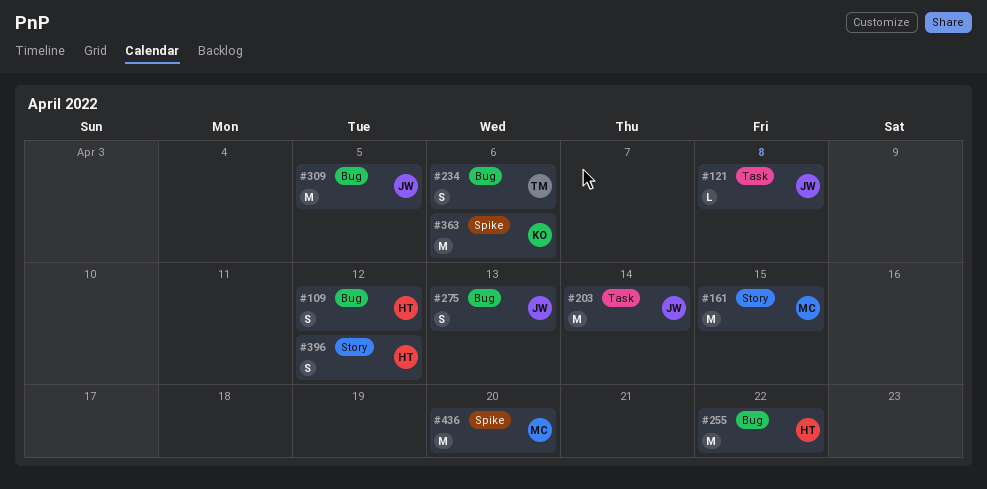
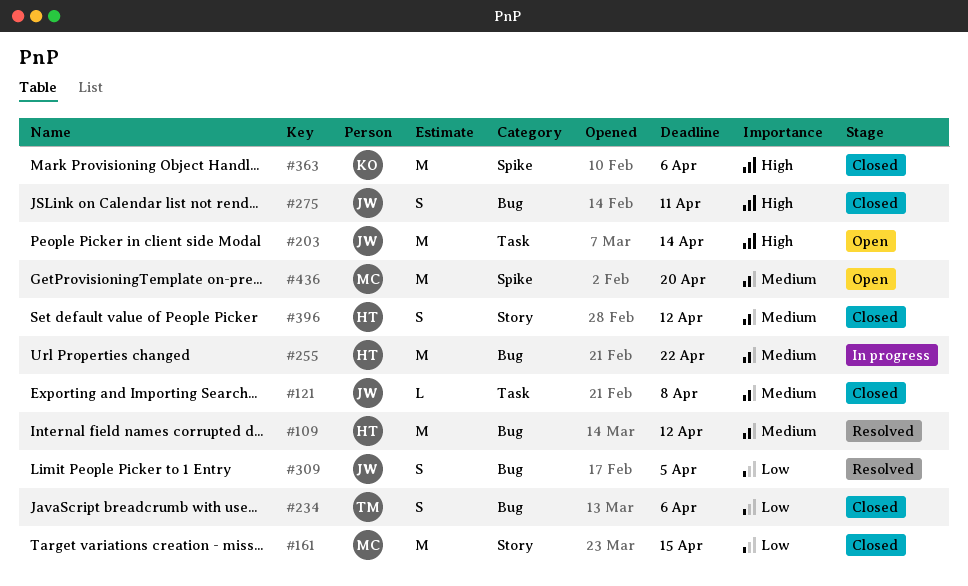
#109, estimate: S -> M
#275, due: Apr 13 -> Apr 11
#309, estimate: M -> S

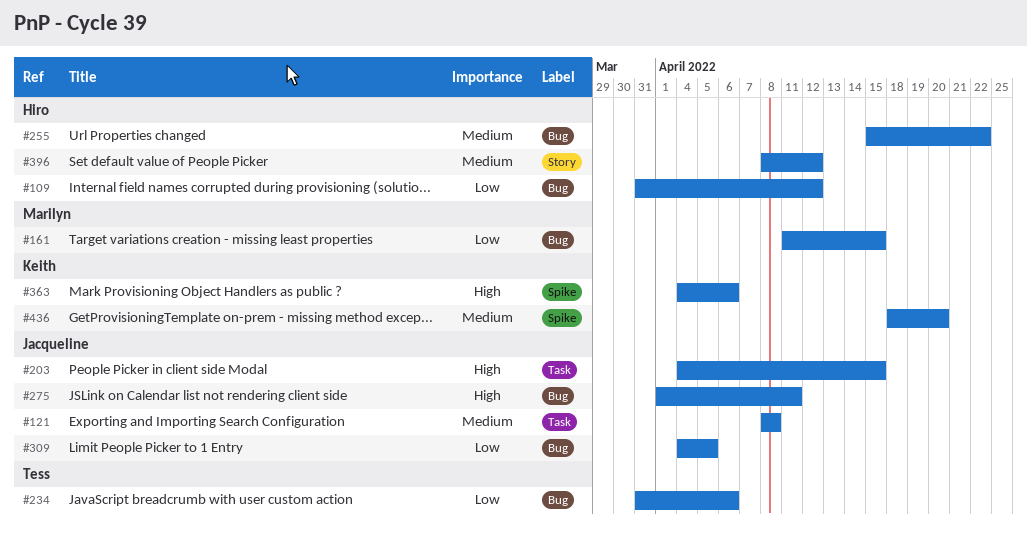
#109, priority: Medium -> Low
#161, label: Story -> Bug
#203, due: Apr 14 -> Apr 15
#436, owner: Marilyn -> Keith

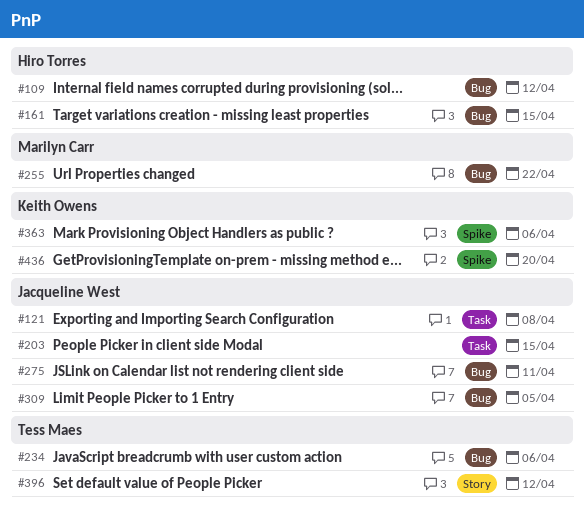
#161, owner: Marilyn Carr -> Hiro Torres
#255, owner: Hiro Torres -> Marilyn Carr
#396, owner: Hiro Torres -> Tess Maes

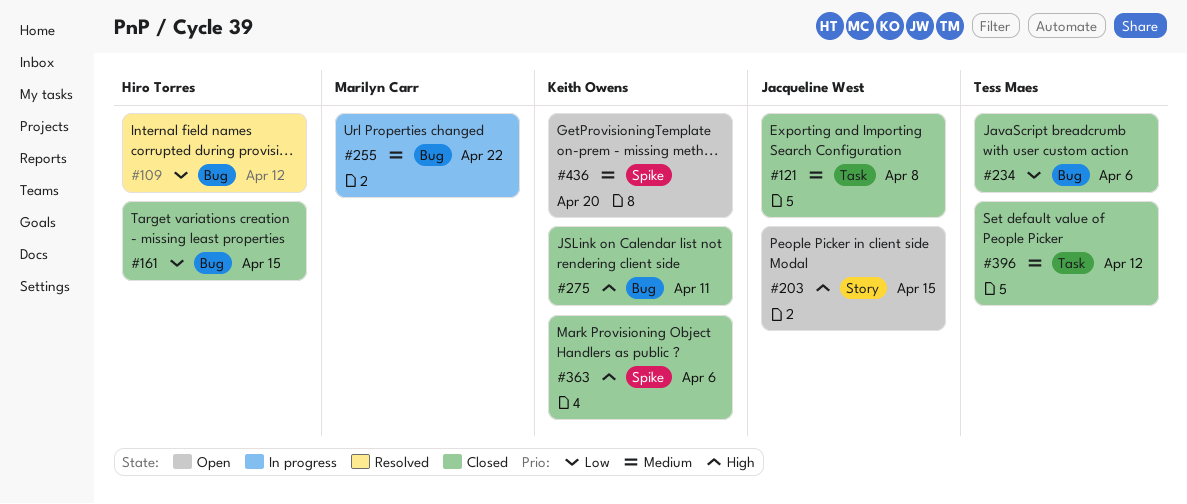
#203, label: Task -> Story
#275, owner: Jacqueline West -> Keith Owens
#309: present -> none
#396, label: Story -> Task

